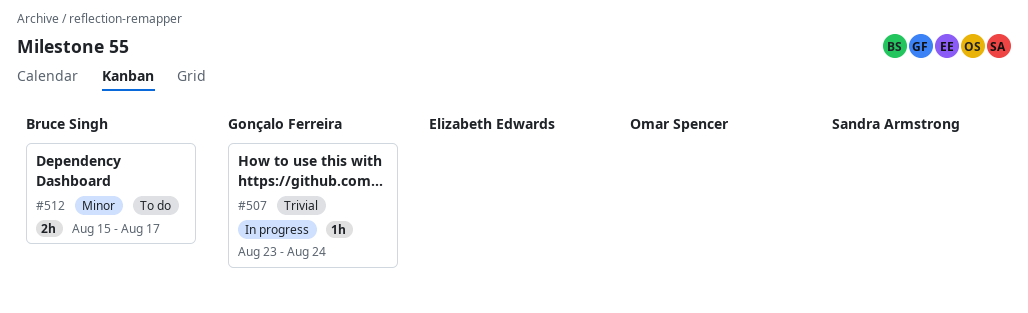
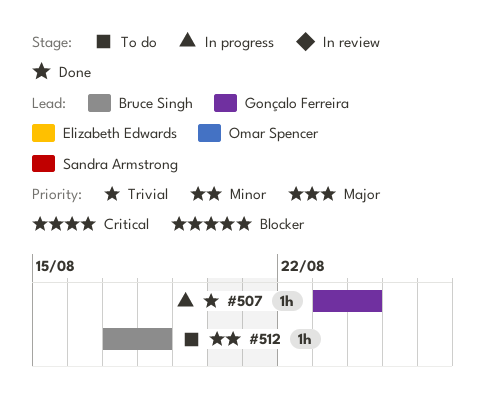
#512, estimate: 2h -> 1h
#512, start: Aug 15 -> Aug 17
#512, due: Aug 17 -> Aug 18

